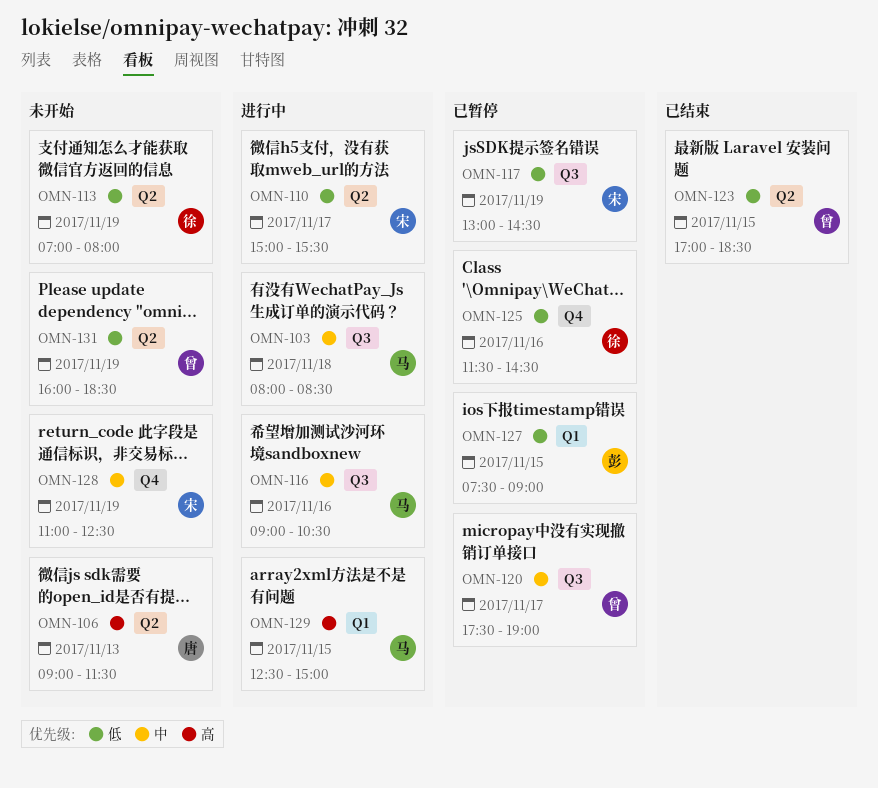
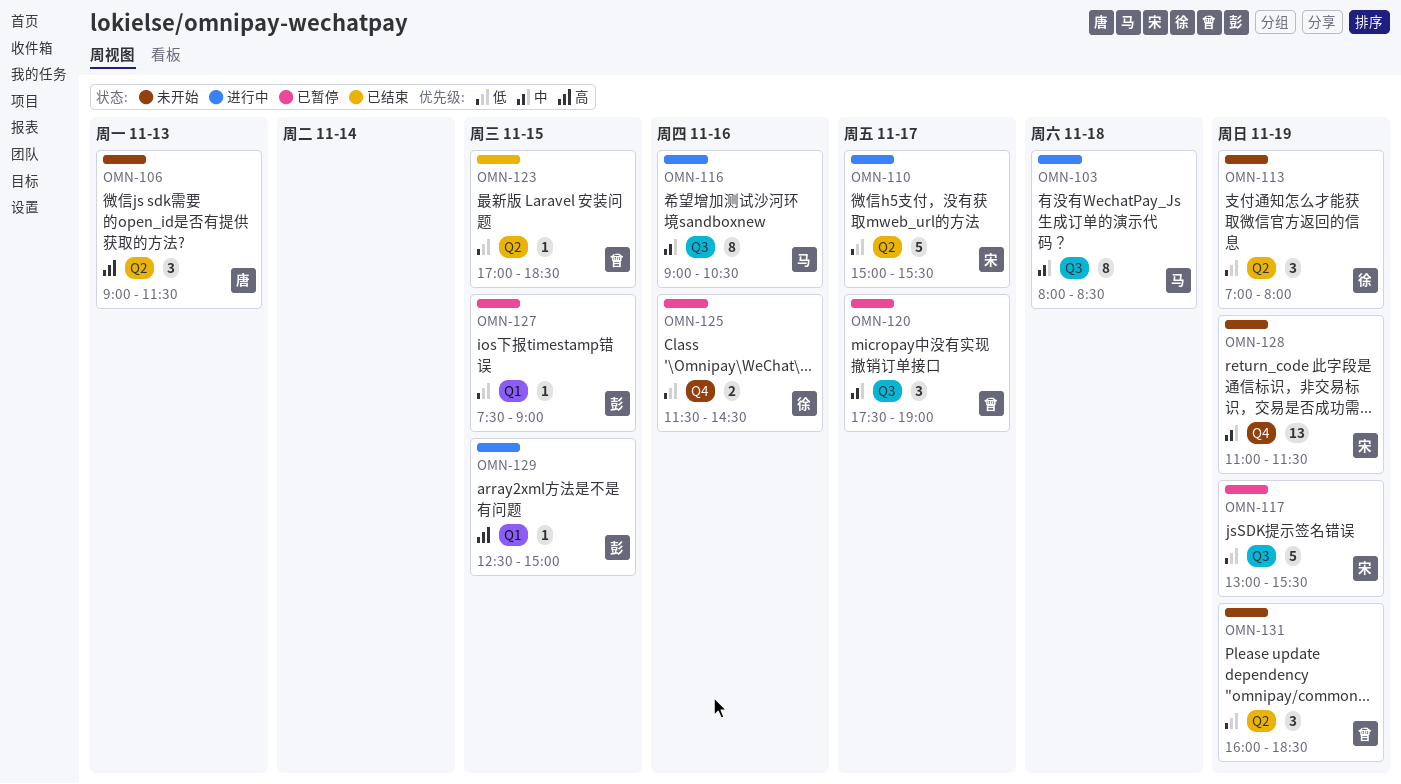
OMN-117, ends: 14:30 -> 15:30
OMN-128, ends: 12:30 -> 11:30
OMN-129, owner: 马 -> 彭

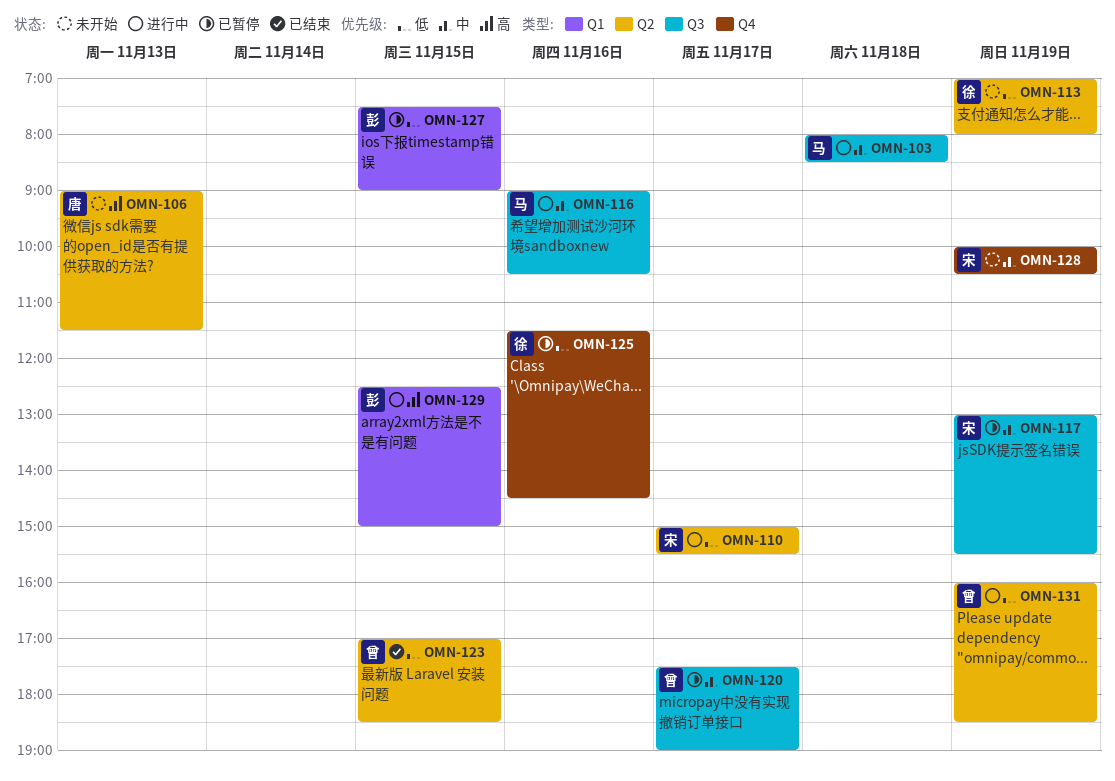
OMN-117, priority: 低 -> 中
OMN-128, begins: 11:00 -> 10:00
OMN-128, ends: 11:30 -> 10:30
OMN-131, status: 未开始 -> 进行中

